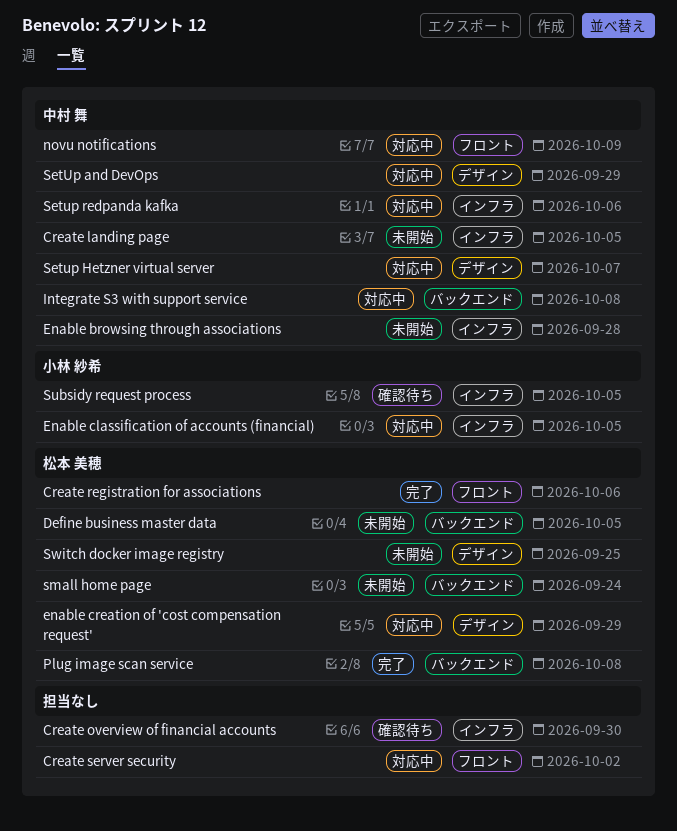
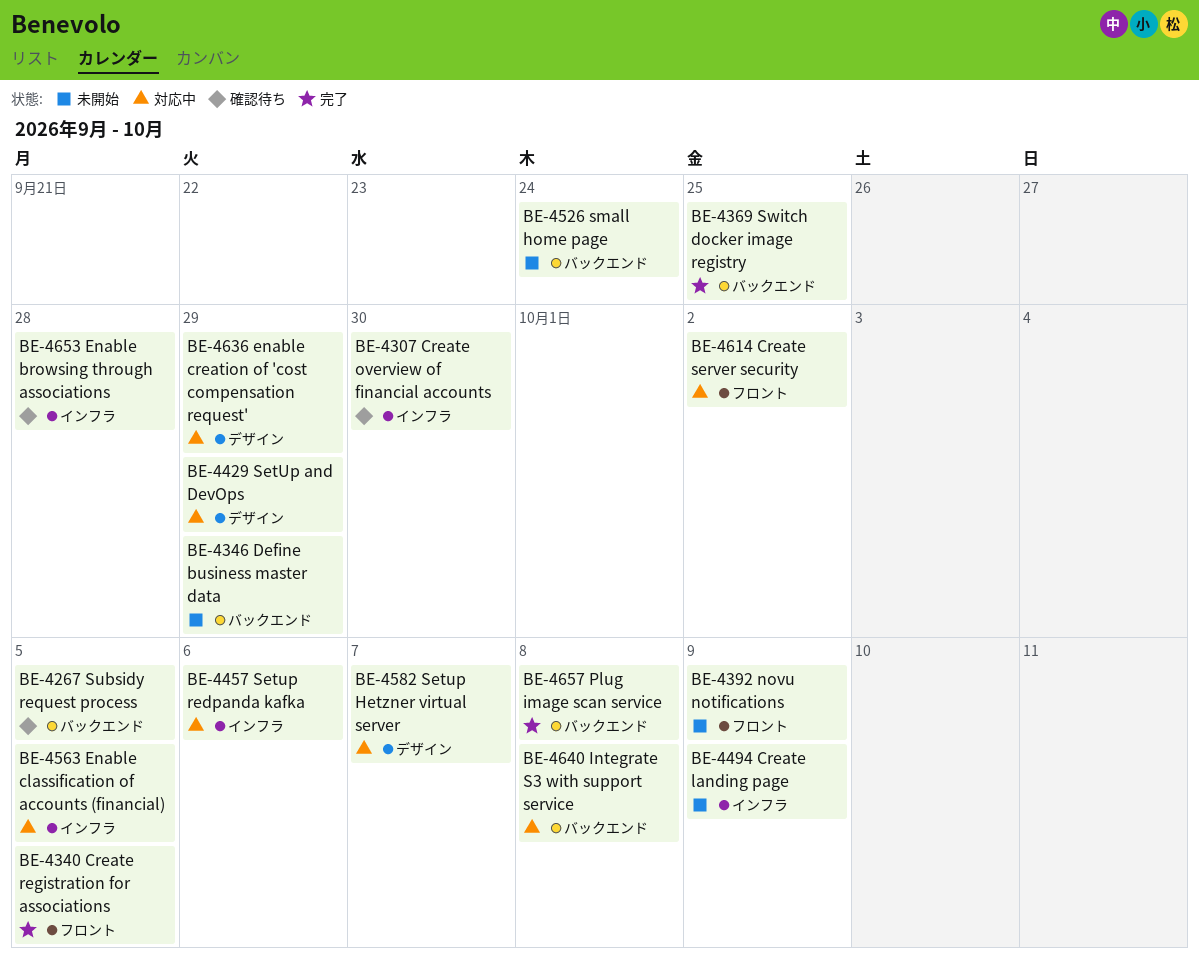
Create landing page, due: Oct 5 -> Oct 9
Create registration for associations, due: Oct 6 -> Oct 5
Define business master data, due: Oct 5 -> Sep 29
Enable browsing through associations, status: 未開始 -> 確認待ち
novu notifications, status: 対応中 -> 未開始
Subsidy request process, label: インフラ -> バックエンド
Switch docker image registry, status: 未開始 -> 完了
Switch docker image registry, label: デザイン -> バックエンド

